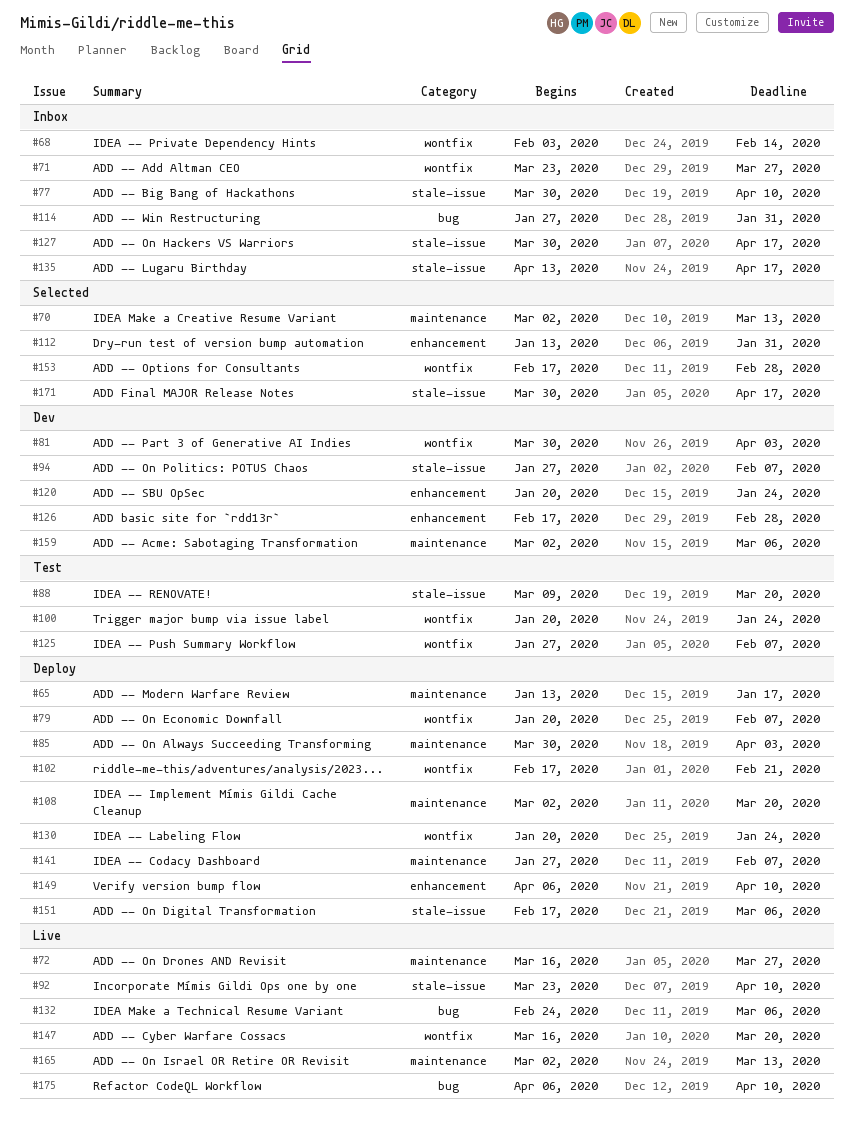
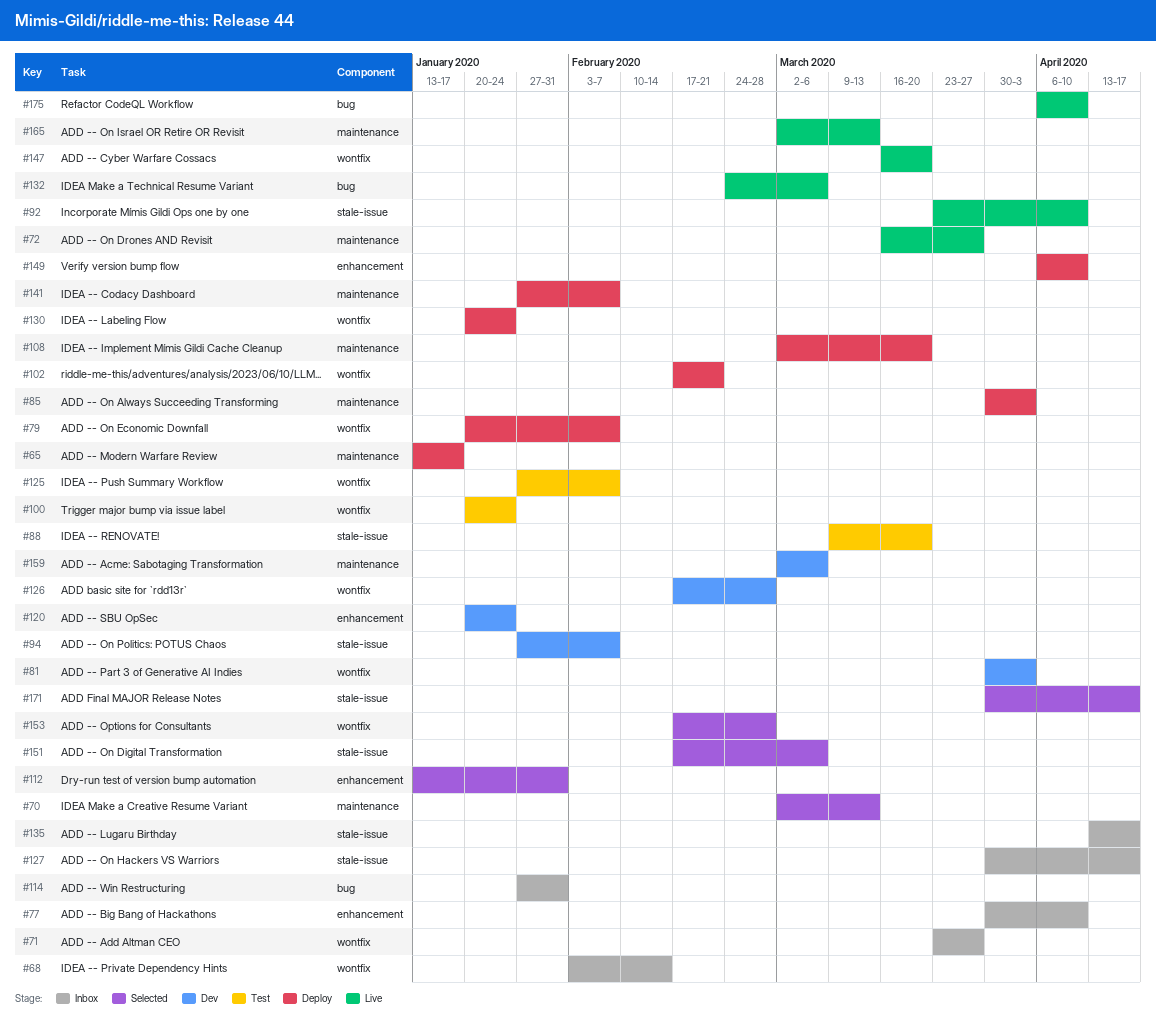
#77, label: stale-issue -> enhancement
#126, label: enhancement -> wontfix
#151, status: Deploy -> Selected

